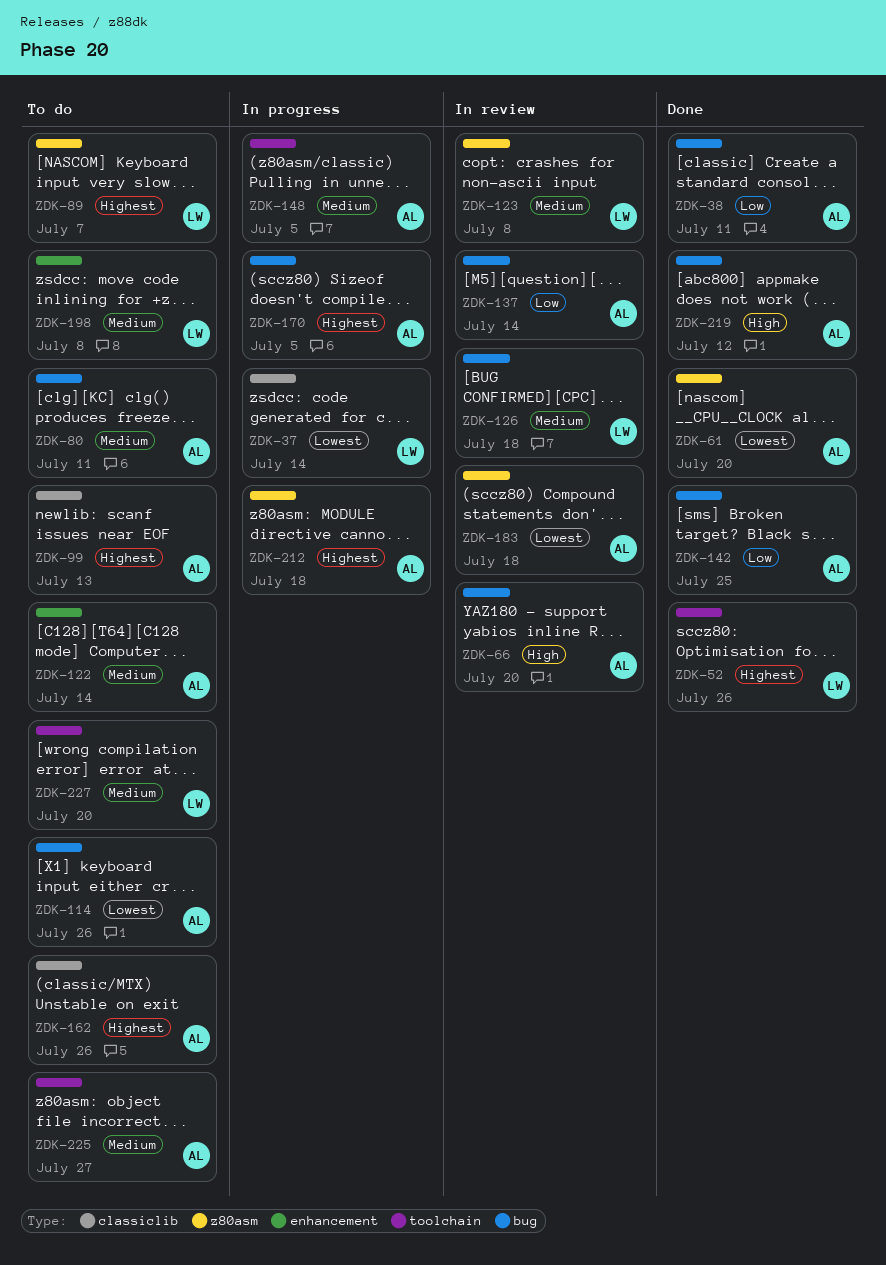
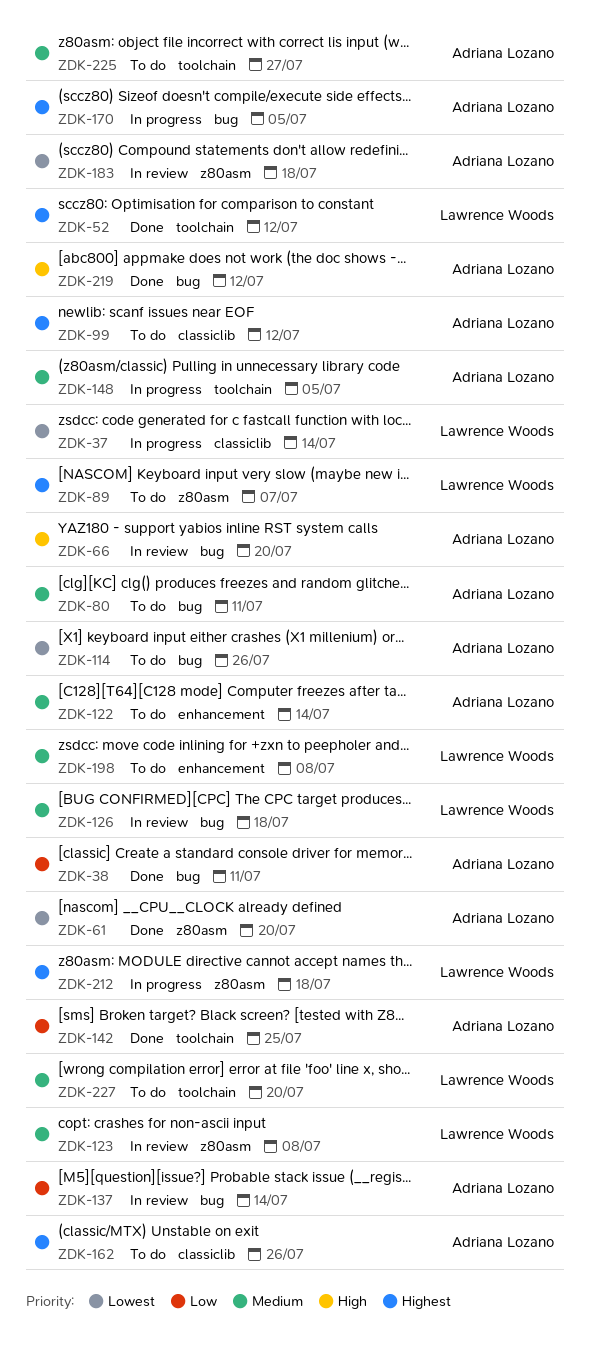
ZDK-52, due: Jul 26 -> Jul 12
ZDK-99, due: Jul 13 -> Jul 12
ZDK-142, label: bug -> toolchain
ZDK-212, owner: Adriana Lozano -> Lawrence Woods

